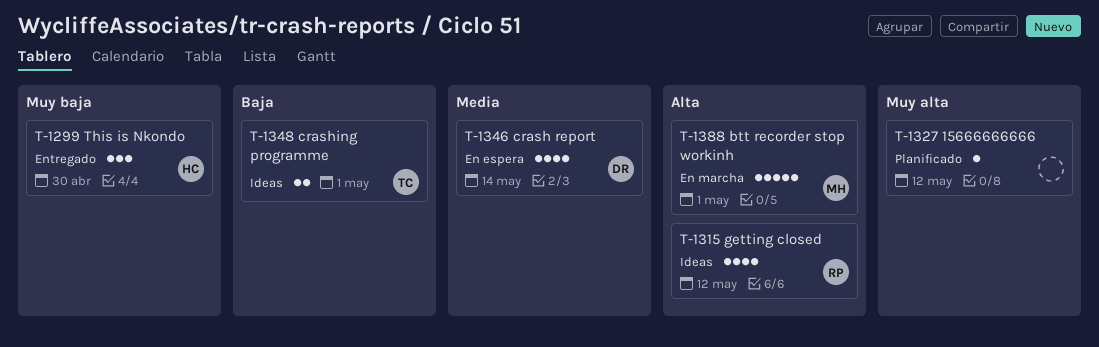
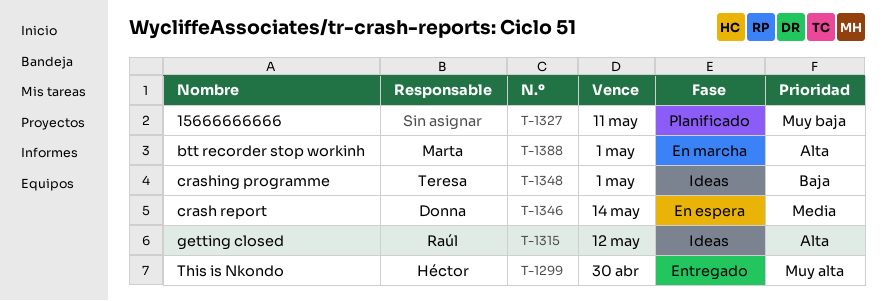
T-1299, priority: Muy baja -> Muy alta
T-1327, priority: Muy alta -> Muy baja
T-1327, due: May 12 -> May 11

